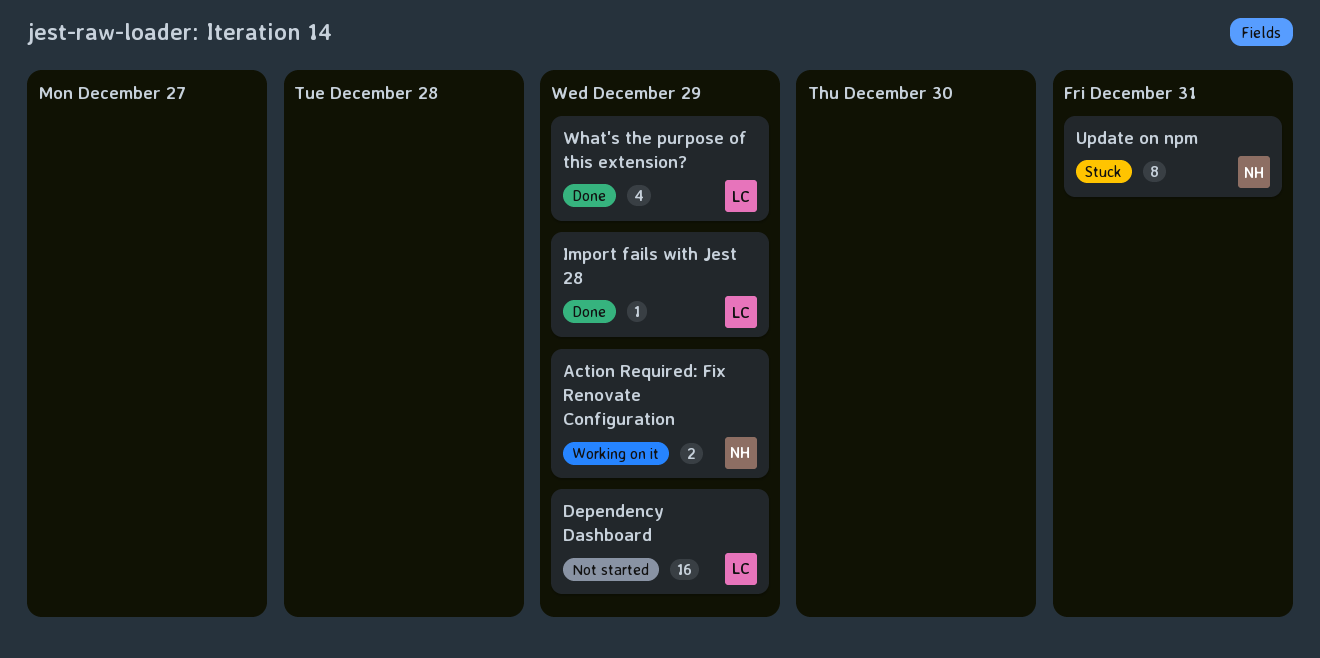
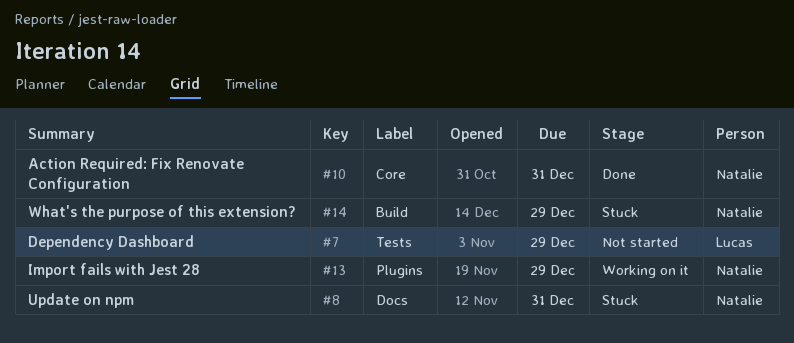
Action Required: Fix Renovate Configuration, status: Working on it -> Done
Action Required: Fix Renovate Configuration, due: Dec 29 -> Dec 31
Import fails with Jest 28, status: Done -> Working on it
Import fails with Jest 28, owner: Lucas -> Natalie
What's the purpose of this extension?, status: Done -> Stuck
What's the purpose of this extension?, owner: Lucas -> Natalie

